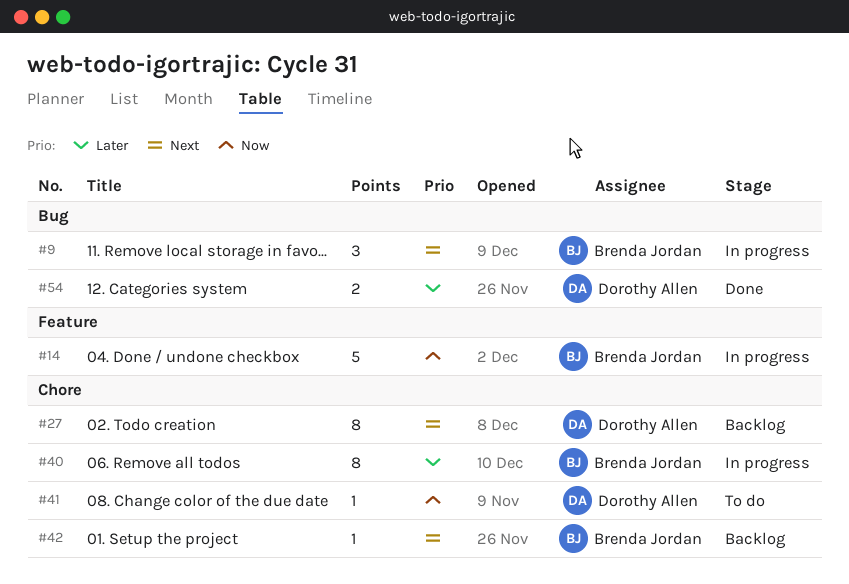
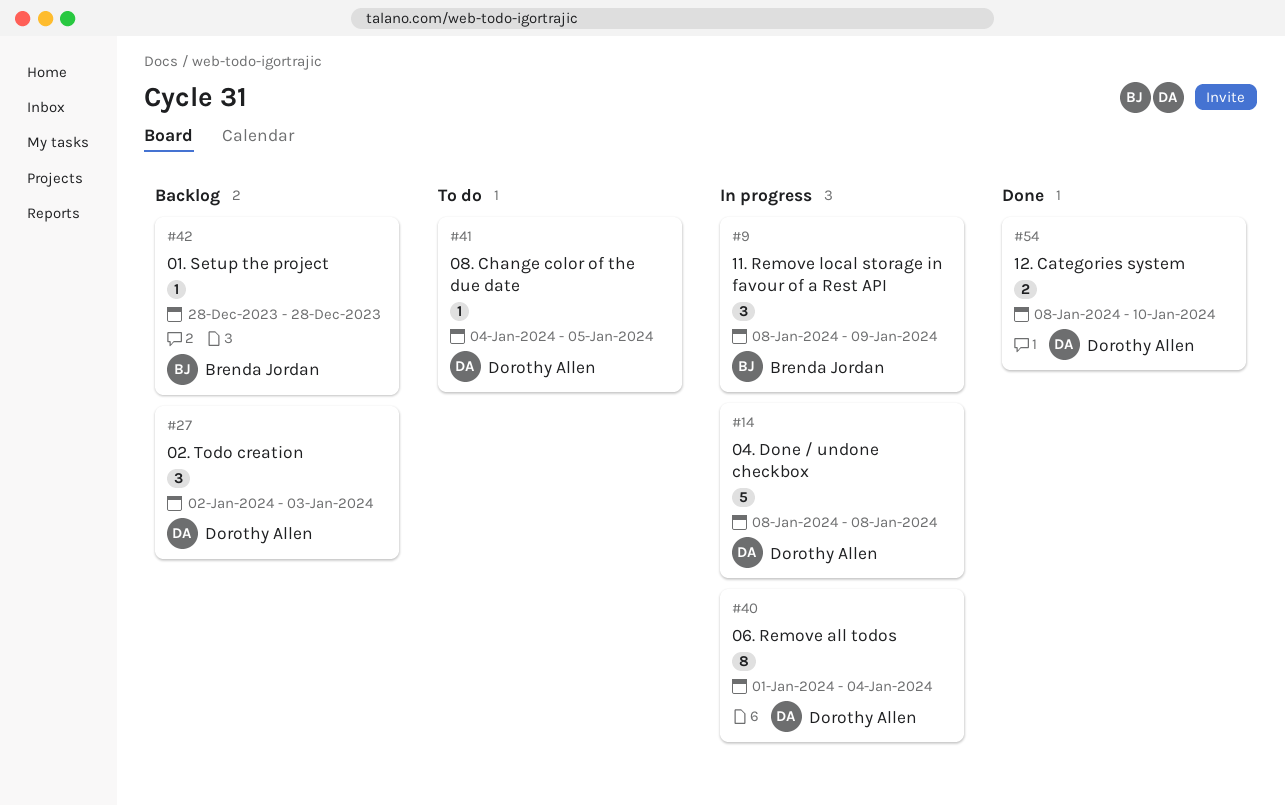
#14, owner: Brenda Jordan -> Dorothy Allen
#27, estimate: 8 -> 3
#40, owner: Brenda Jordan -> Dorothy Allen

